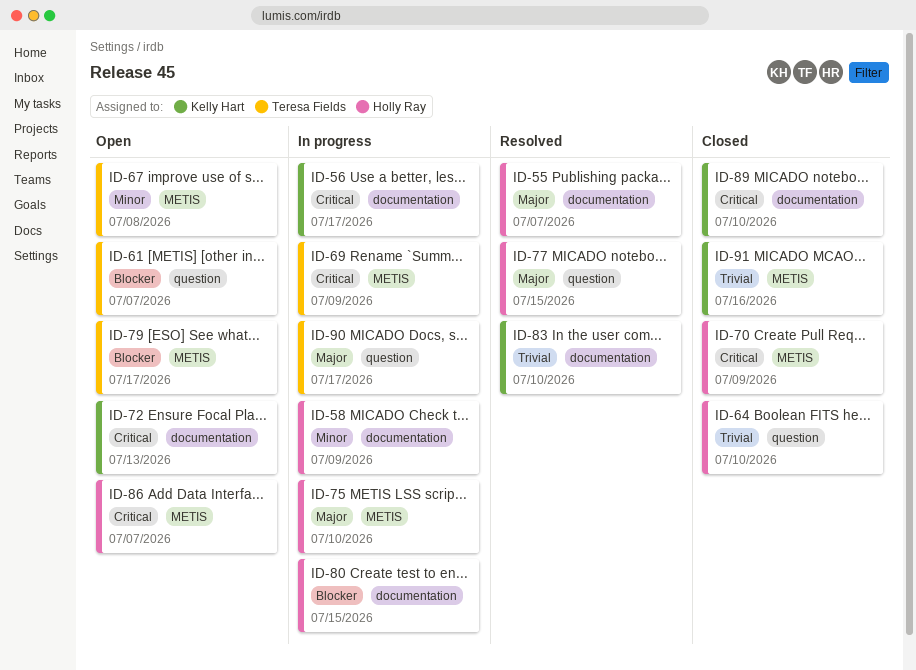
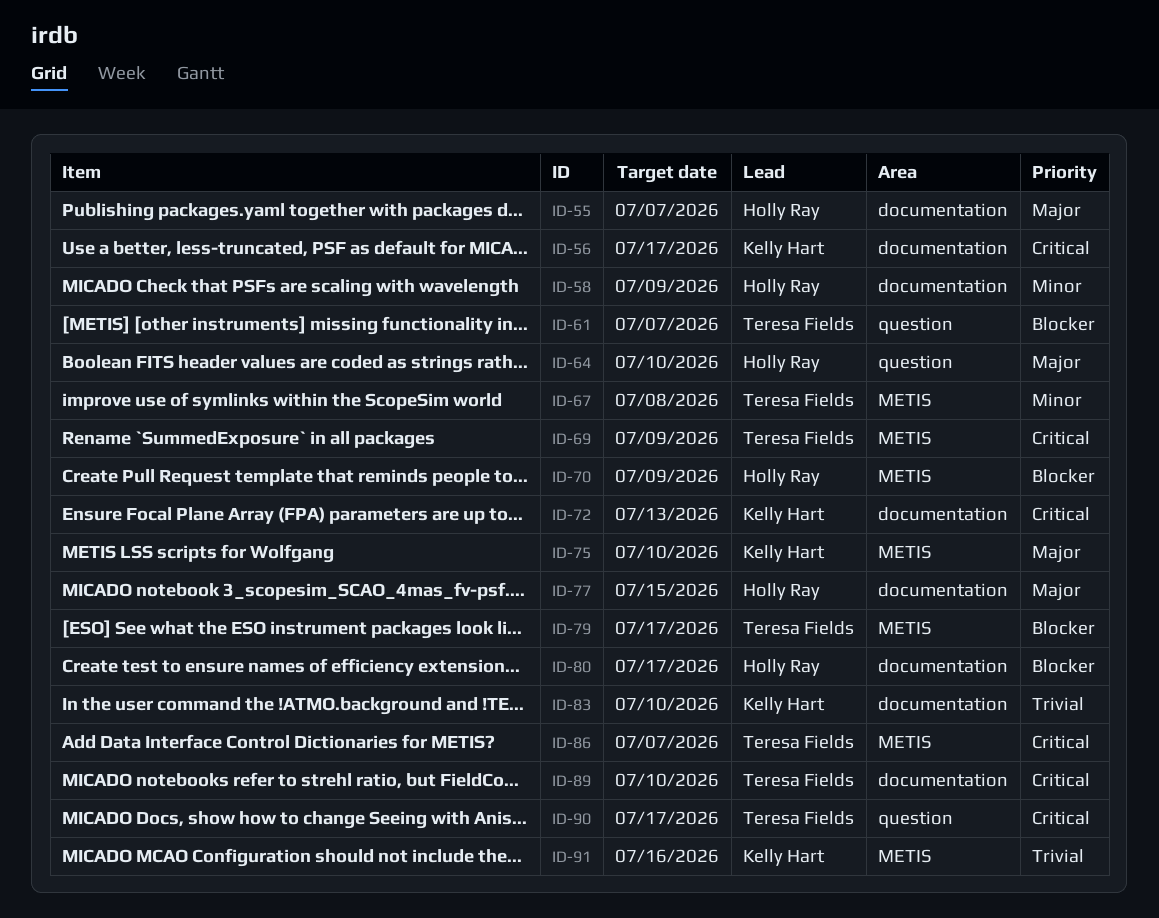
ID-64, priority: Trivial -> Major
ID-70, priority: Critical -> Blocker
ID-75, owner: Holly Ray -> Kelly Hart
ID-77, label: question -> documentation
ID-80, due: Jul 15 -> Jul 17
ID-86, owner: Holly Ray -> Teresa Fields
ID-89, owner: Kelly Hart -> Teresa Fields
ID-90, priority: Major -> Critical

